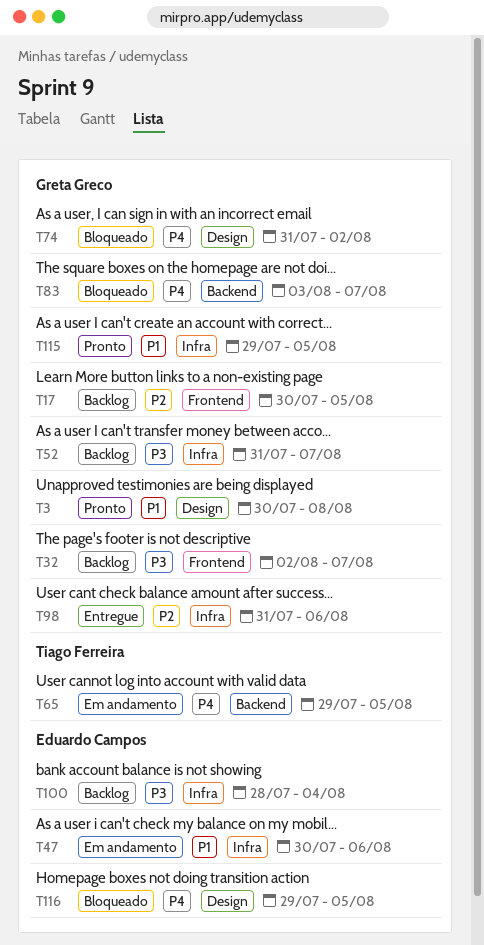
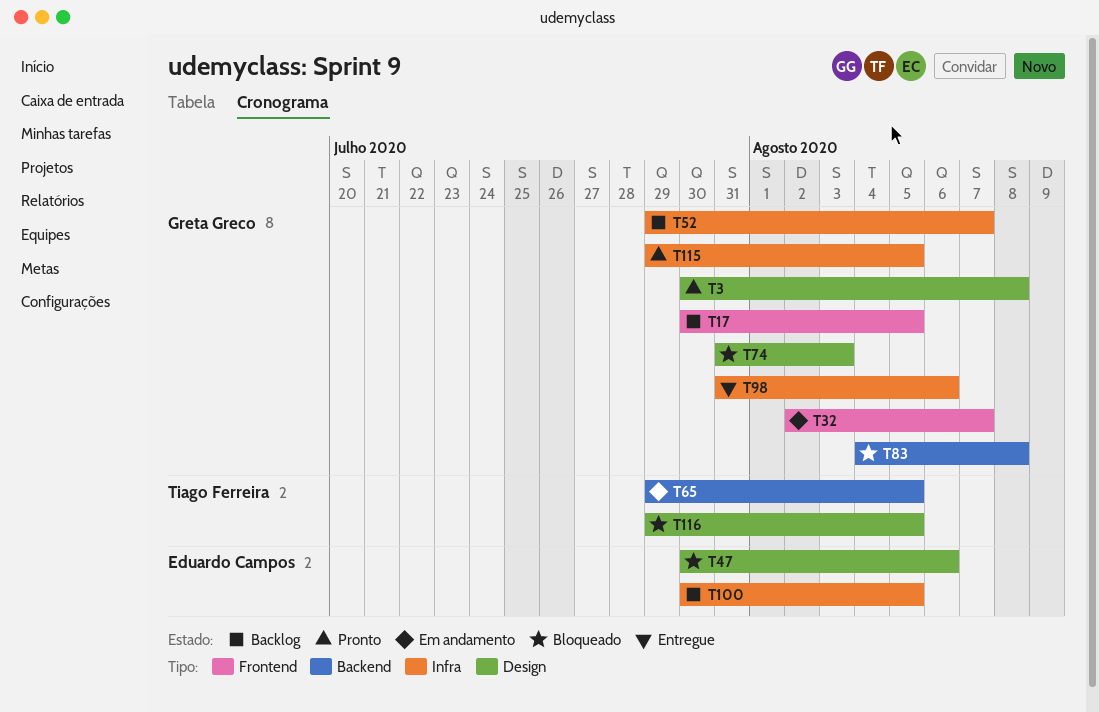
T32, status: Backlog -> Em andamento
T47, status: Em andamento -> Bloqueado
T47, label: Infra -> Design
T52, start: Jul 31 -> Jul 29
T74, due: Aug 2 -> Aug 3
T83, start: Aug 3 -> Aug 4
T83, due: Aug 7 -> Aug 8
T100, start: Jul 28 -> Jul 30
T100, due: Aug 4 -> Aug 5
T116, owner: Eduardo Campos -> Tiago Ferreira

